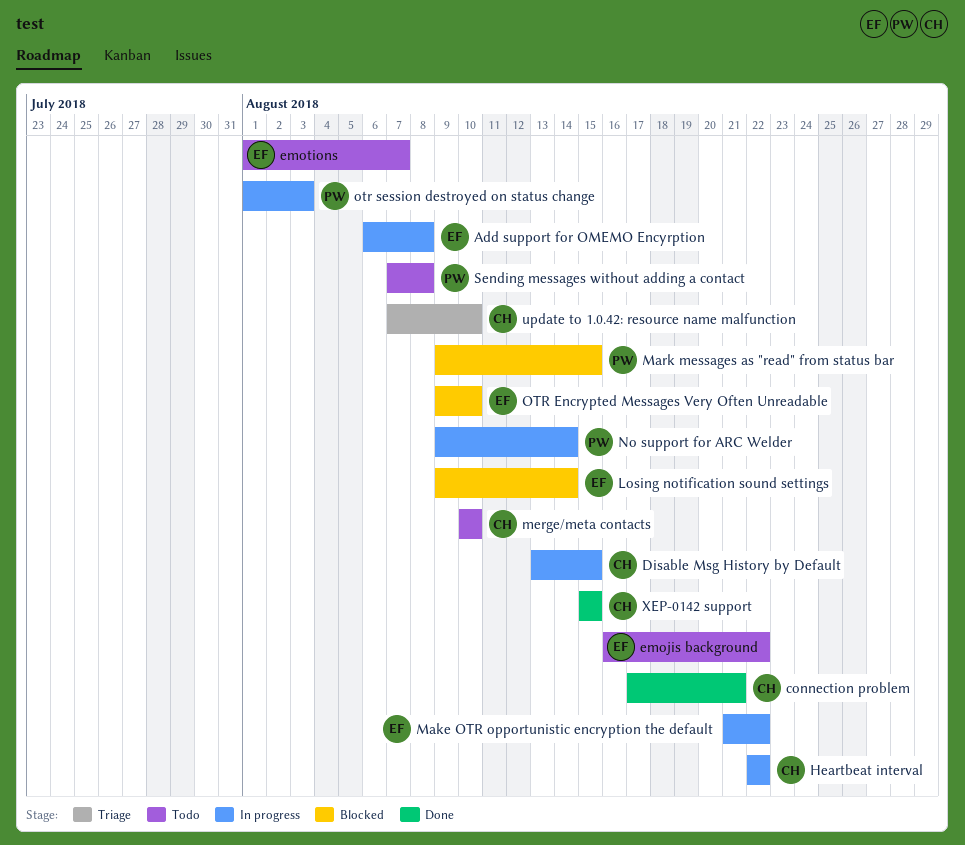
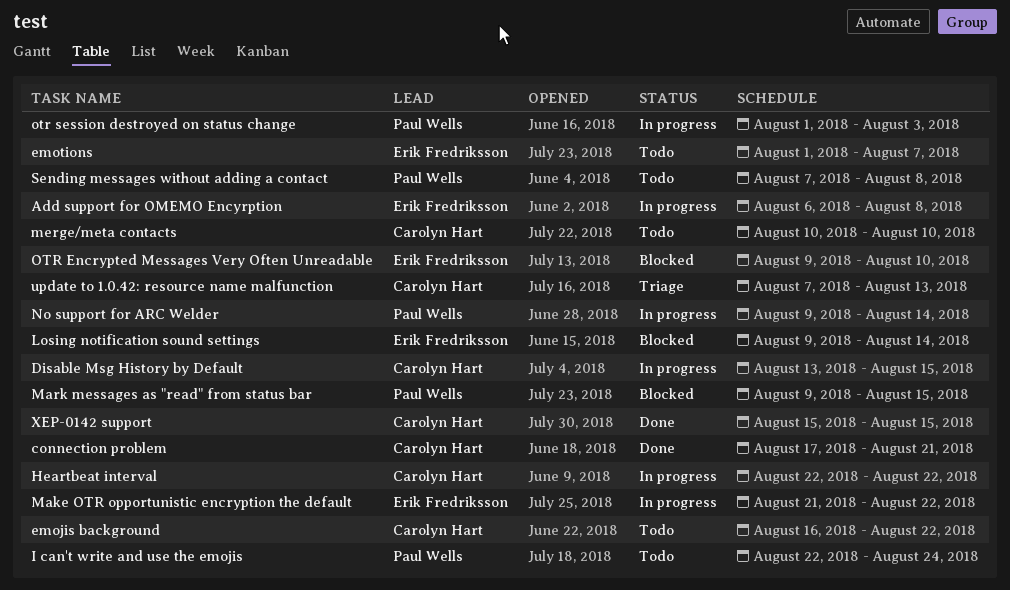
emojis background, owner: Erik Fredriksson -> Carolyn Hart
I can't write and use the emojis: none -> present
update to 1.0.42: resource name malfunction, due: Aug 10 -> Aug 13

